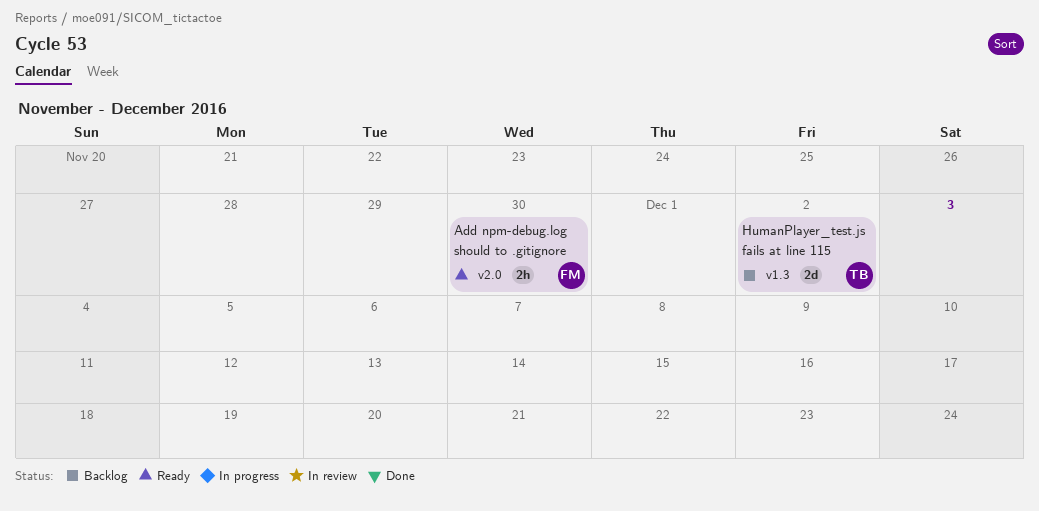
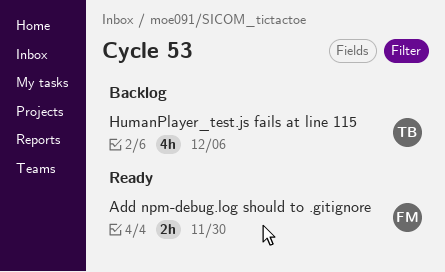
HumanPlayer_test.js fails at line 115, estimate: 2d -> 4h
HumanPlayer_test.js fails at line 115, due: Dec 2 -> Dec 6

